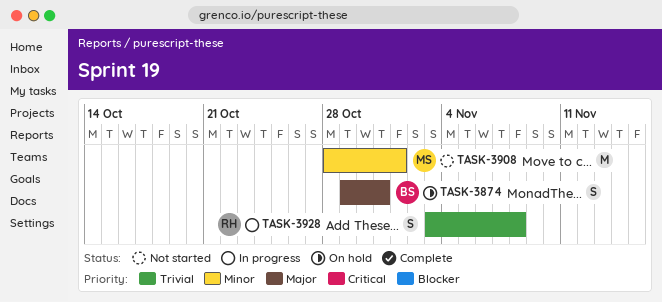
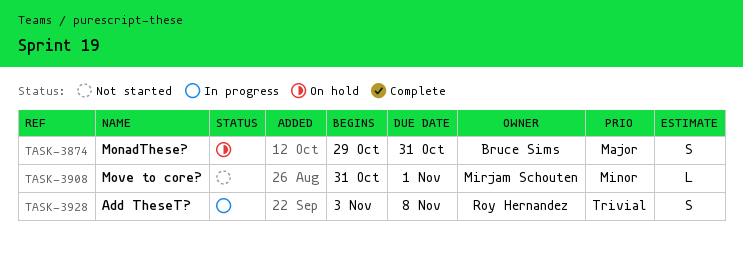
TASK-3908, estimate: M -> L
TASK-3908, start: Oct 28 -> Oct 31

